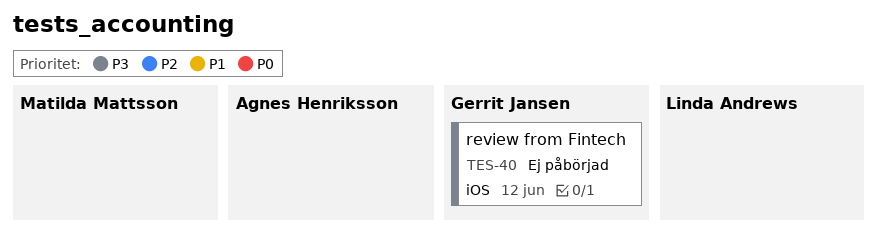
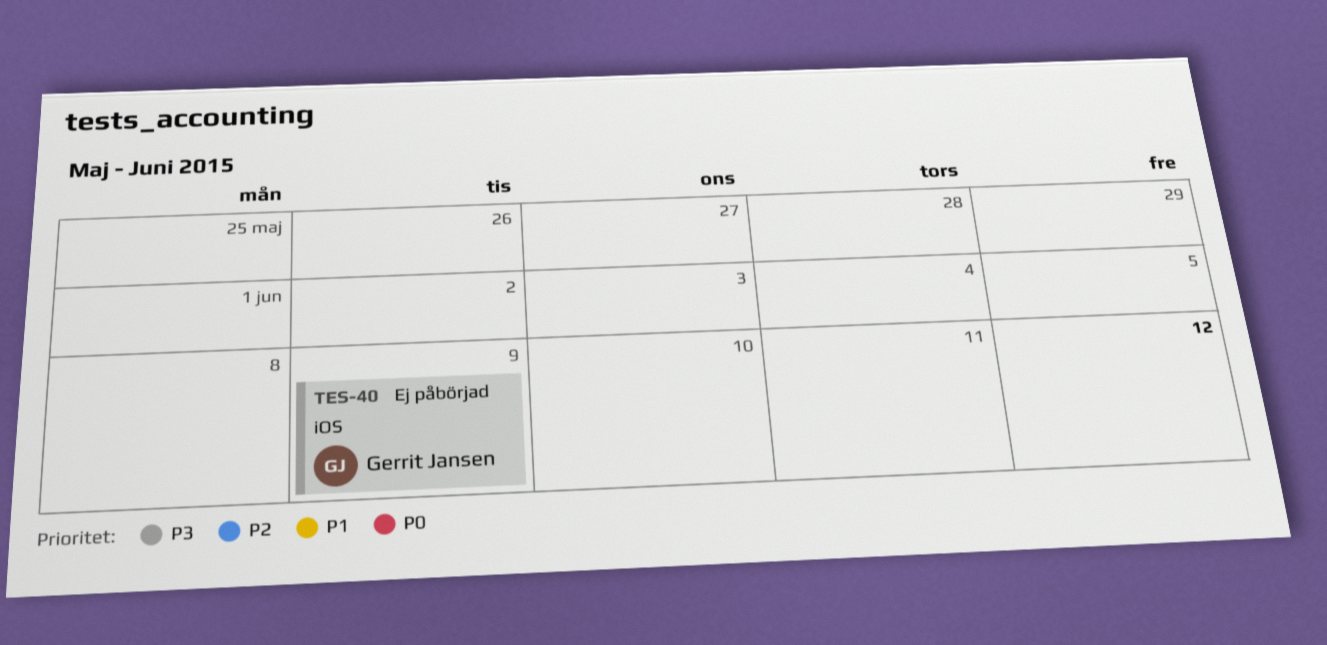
TES-40, due: Jun 12 -> Jun 9

